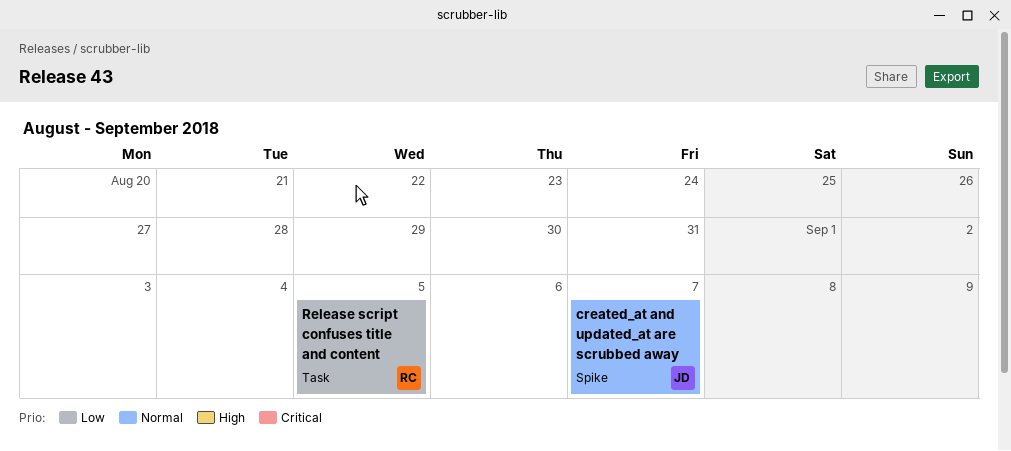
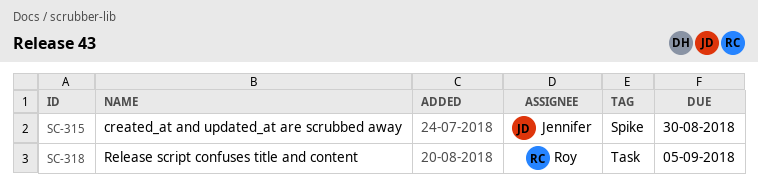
created_at and updated_at are scrubbed away, due: Sep 7 -> Aug 30

